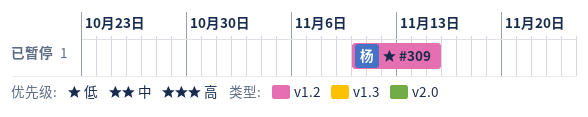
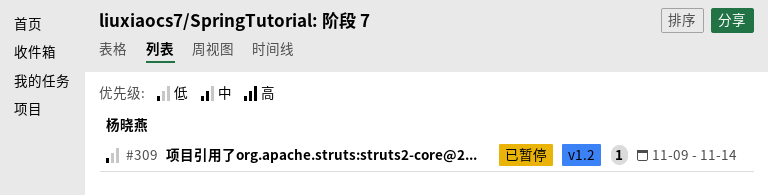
#309, start: Nov 10 -> Nov 9
#309, due: Nov 15 -> Nov 14

